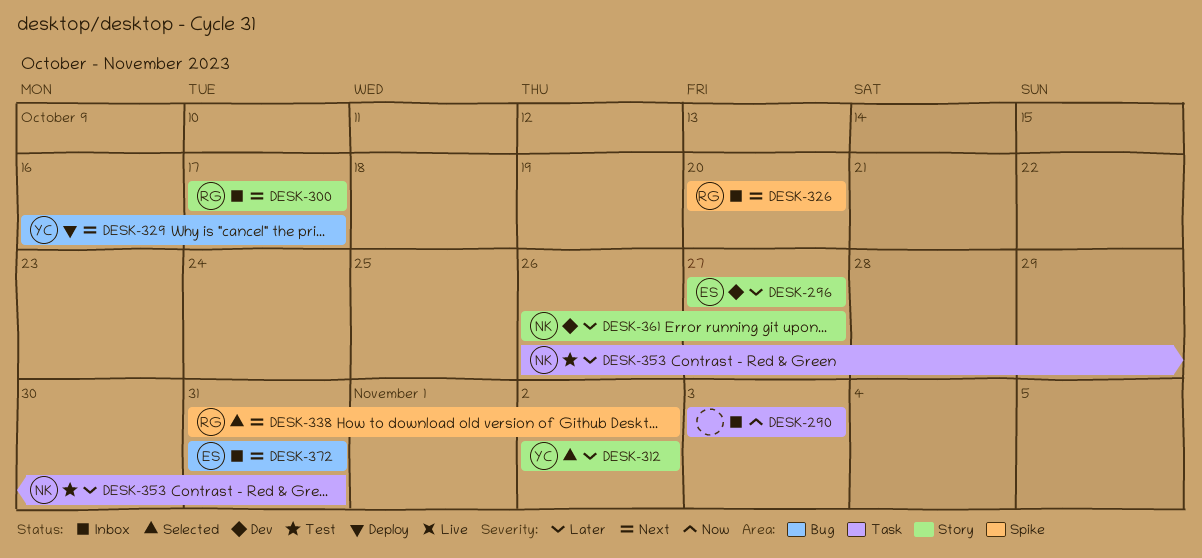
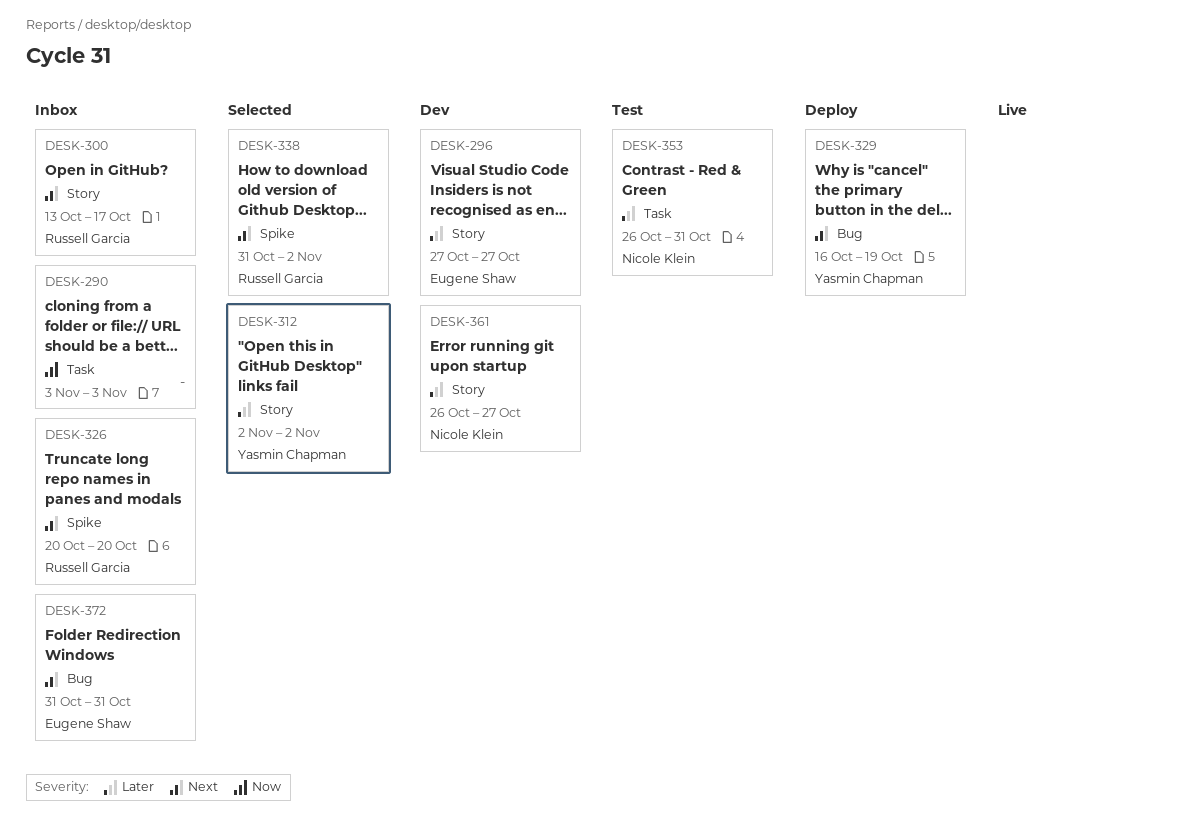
DESK-300, start: Oct 17 -> Oct 13
DESK-329, due: Oct 17 -> Oct 19

